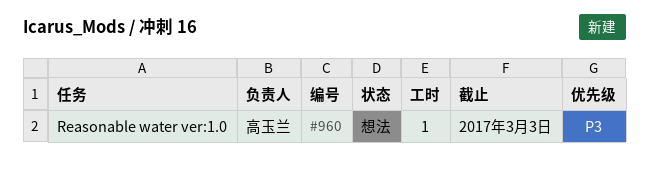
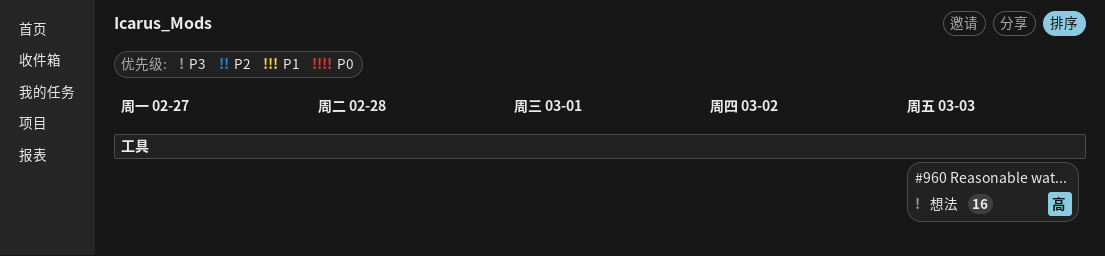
#960, estimate: 1 -> 16

